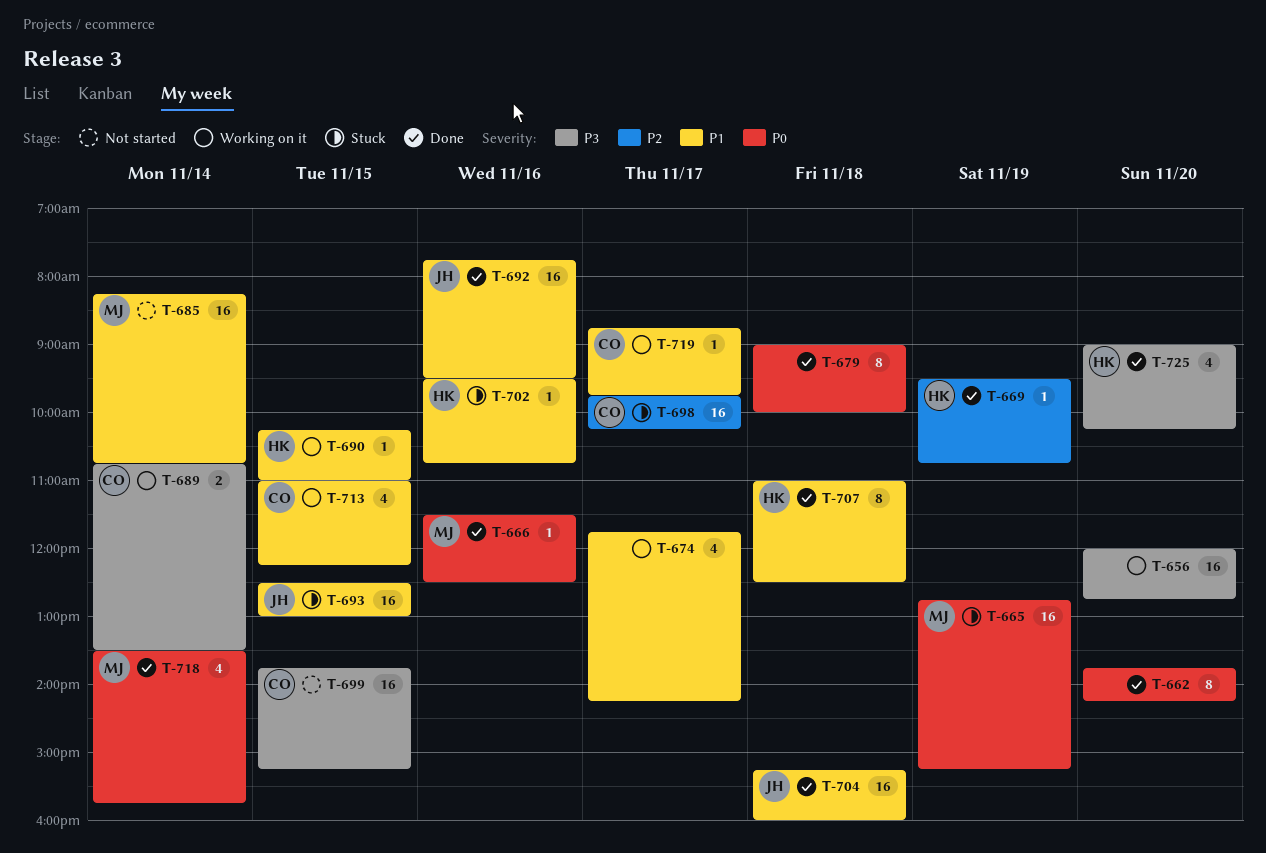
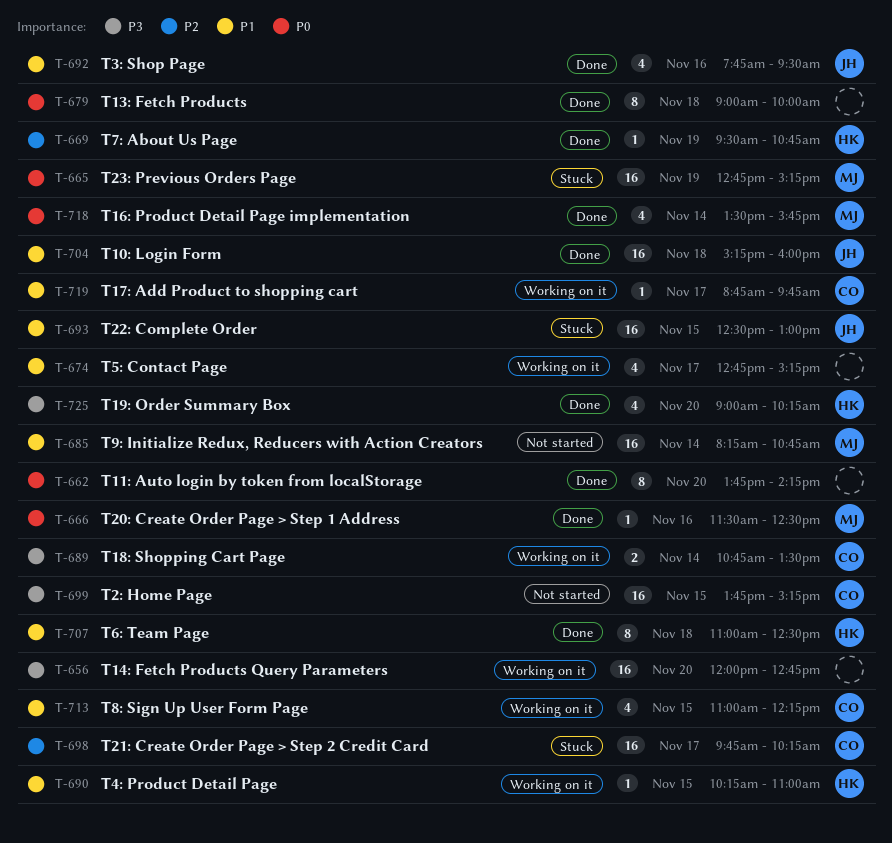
T-674, begins: 11:45 -> 12:45
T-674, ends: 14:15 -> 15:15
T-692, estimate: 16 -> 4
T-702: present -> none

